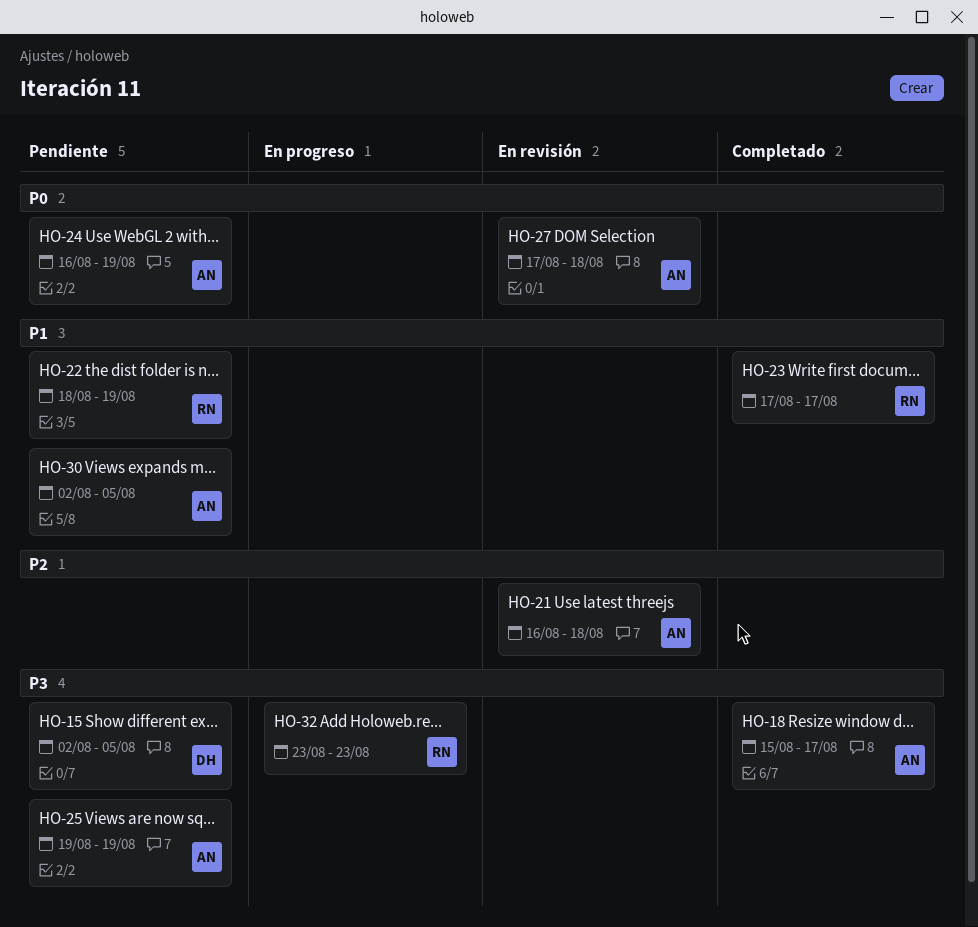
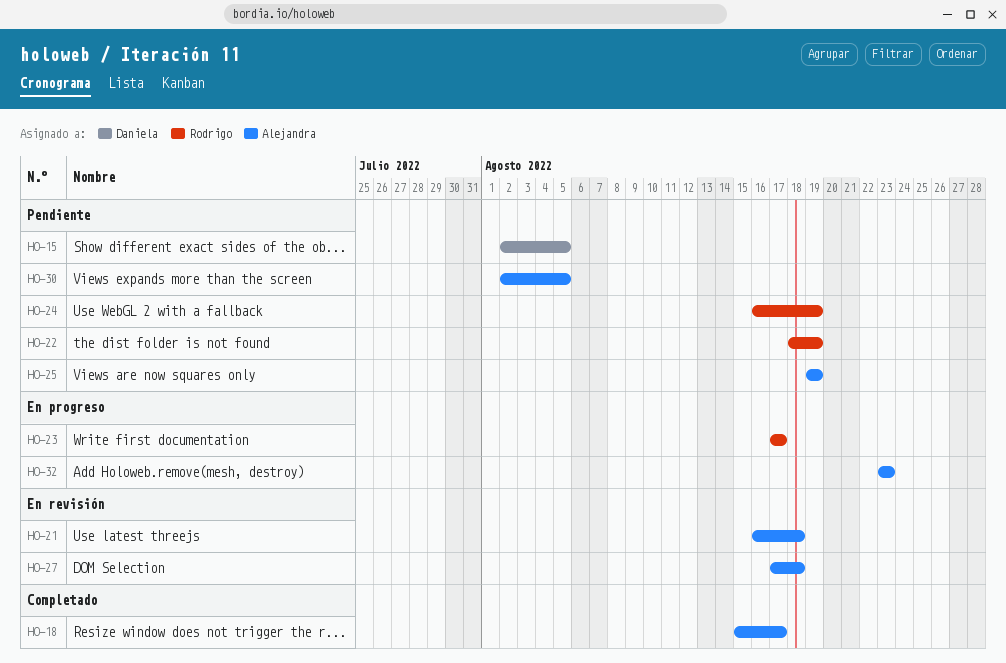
HO-23, status: Completado -> En progreso
HO-24, owner: Alejandra -> Rodrigo
HO-32, owner: Rodrigo -> Alejandra

